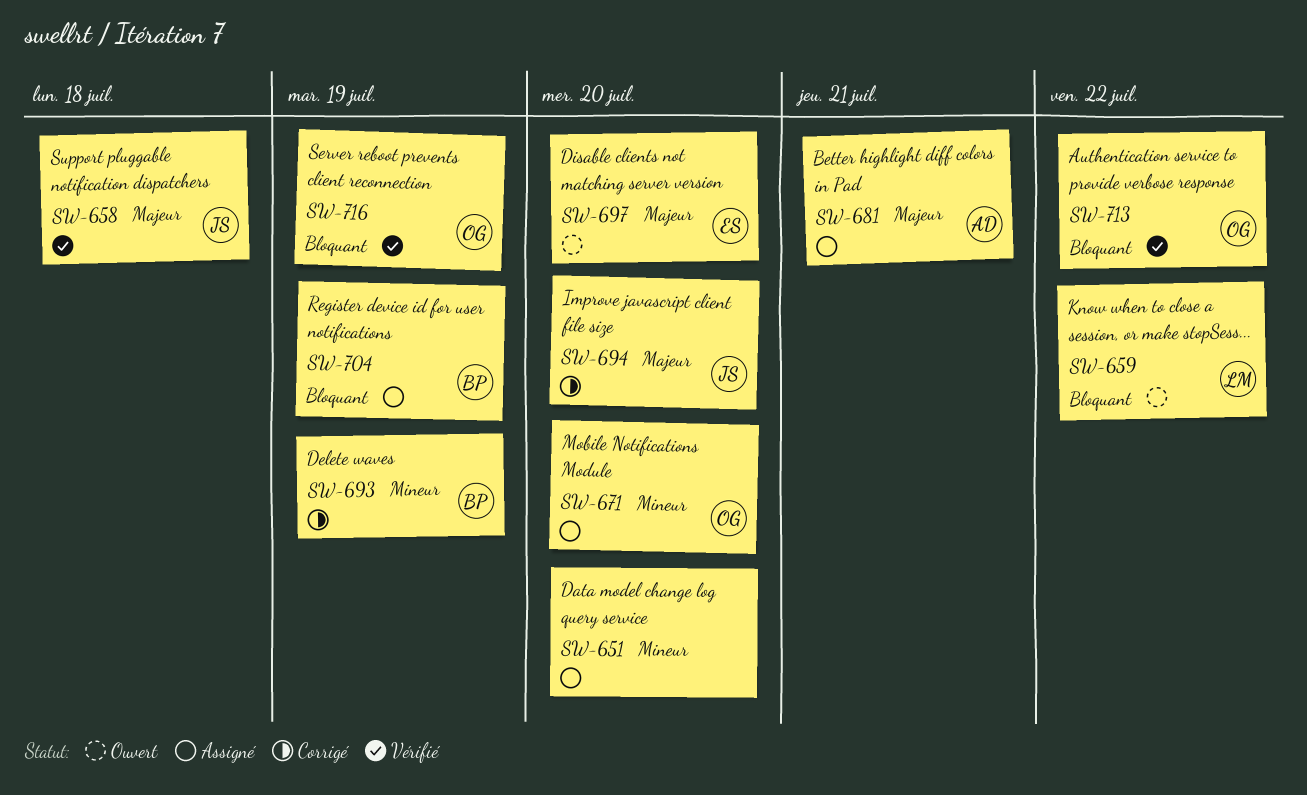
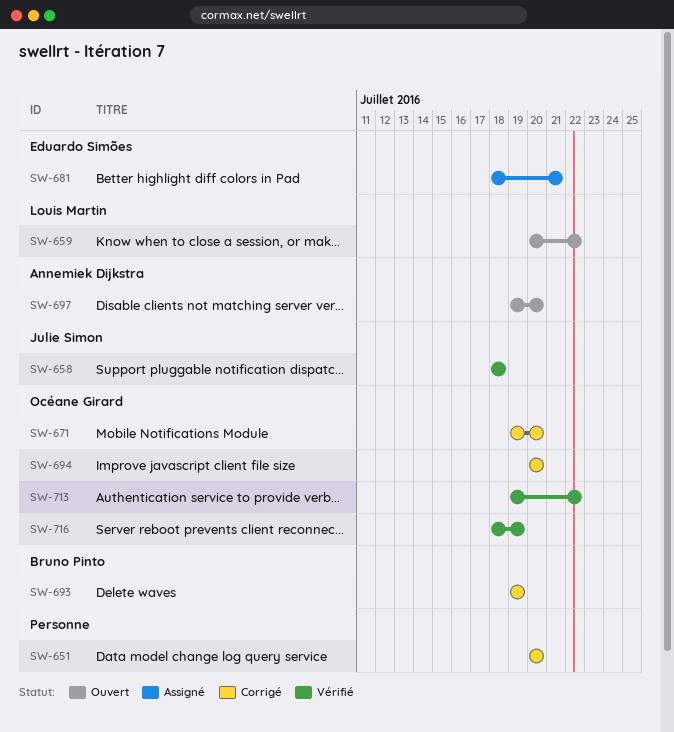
SW-651, status: Assigné -> Corrigé
SW-671, status: Assigné -> Corrigé
SW-681, owner: Annemiek Dijkstra -> Eduardo Simões
SW-694, owner: Julie Simon -> Océane Girard
SW-697, owner: Eduardo Simões -> Annemiek Dijkstra
SW-704: present -> none

